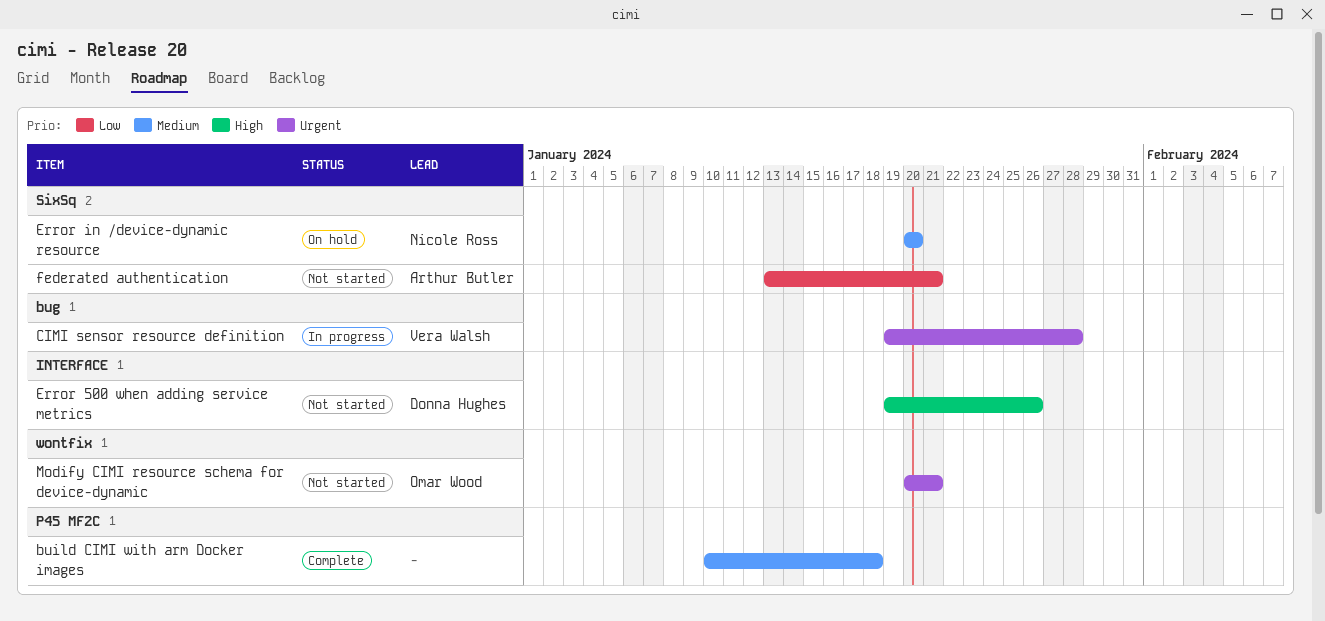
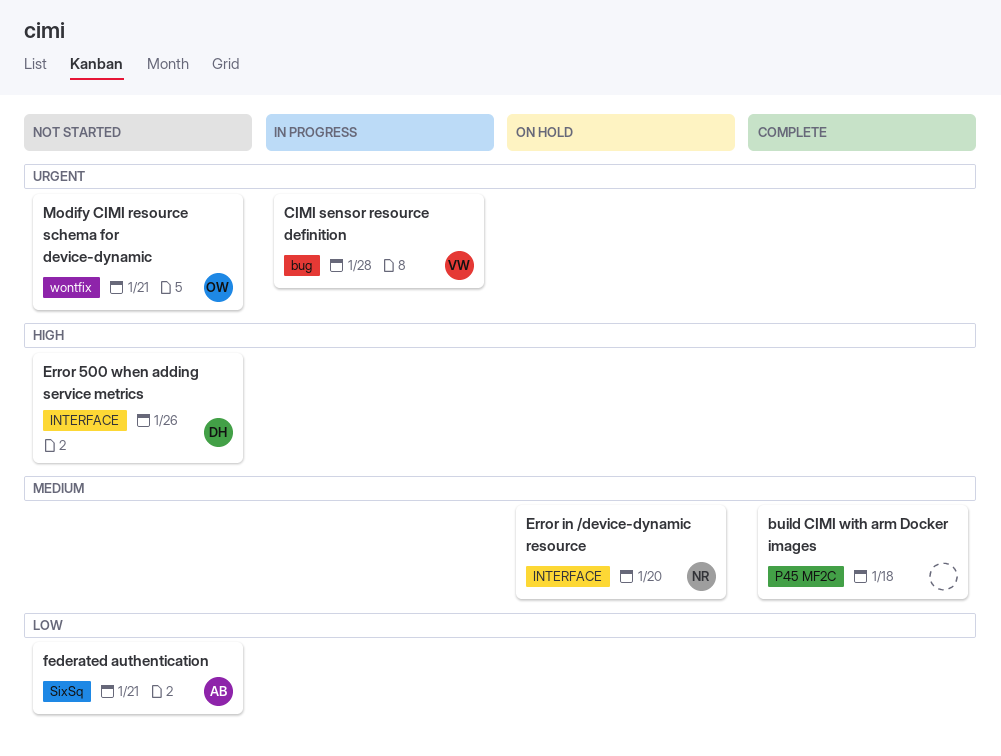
Error in /device-dynamic resource, label: SixSq -> INTERFACE

